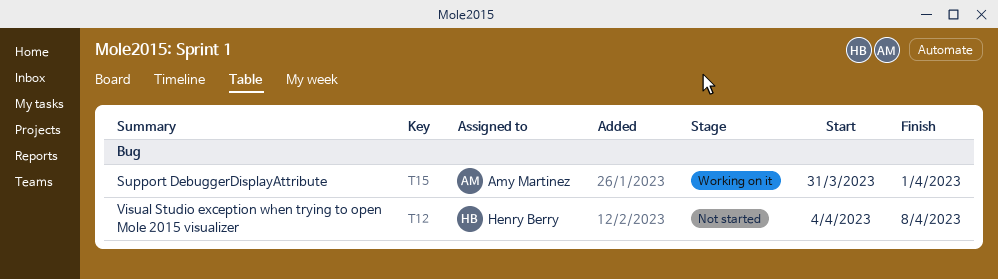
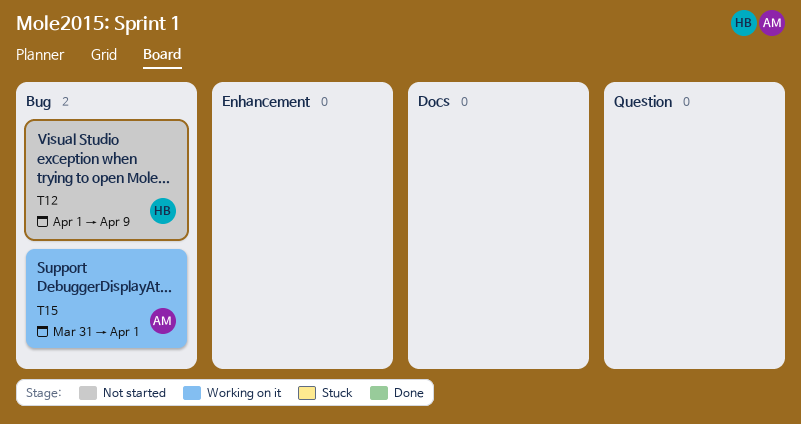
T12, start: Apr 4 -> Apr 1
T12, due: Apr 8 -> Apr 9

